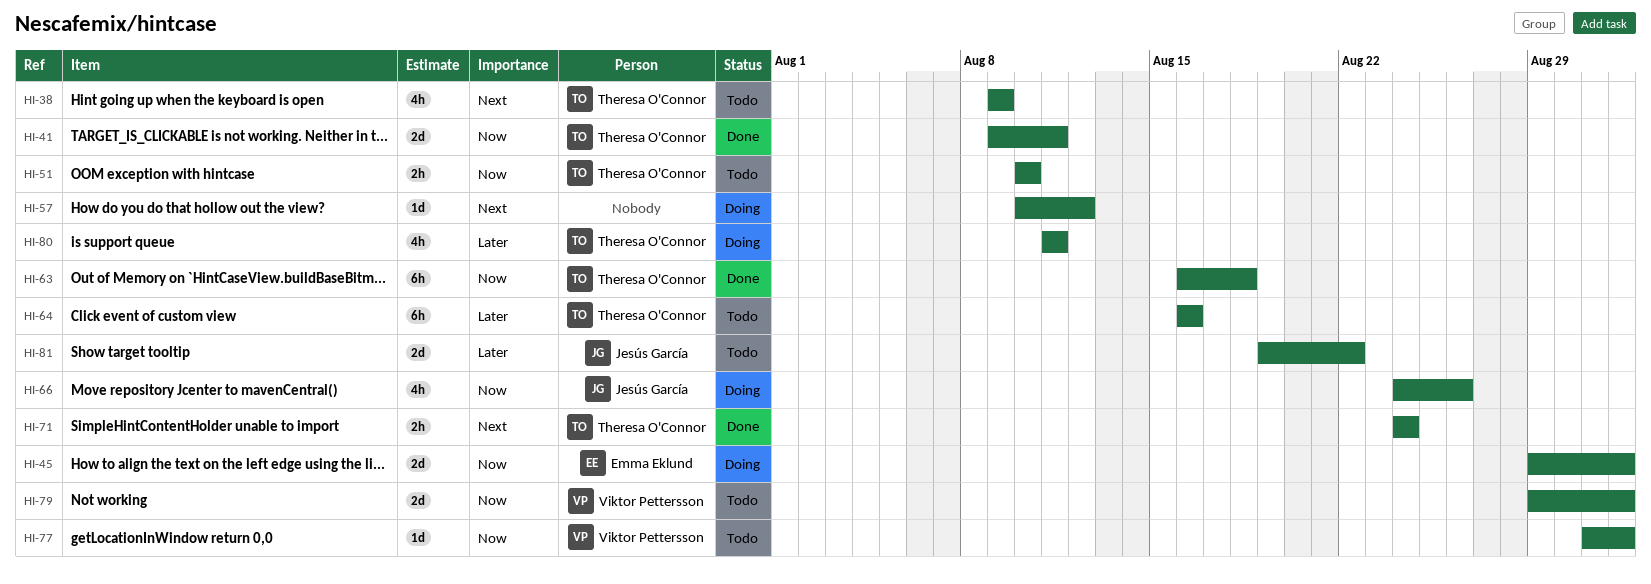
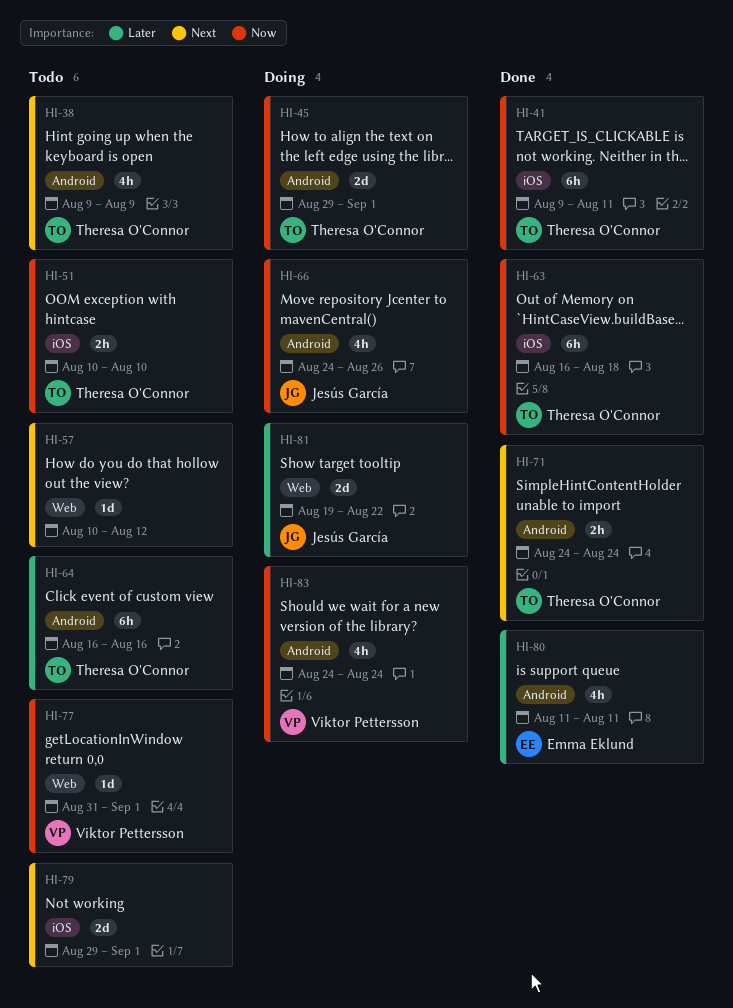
HI-41, estimate: 2d -> 6h
HI-45, owner: Emma Eklund -> Theresa O'Connor
HI-57, status: Doing -> Todo
HI-79, owner: Viktor Pettersson -> none
HI-79, priority: Now -> Next
HI-80, status: Doing -> Done
HI-80, owner: Theresa O'Connor -> Emma Eklund
HI-81, status: Todo -> Doing
HI-83: none -> present

